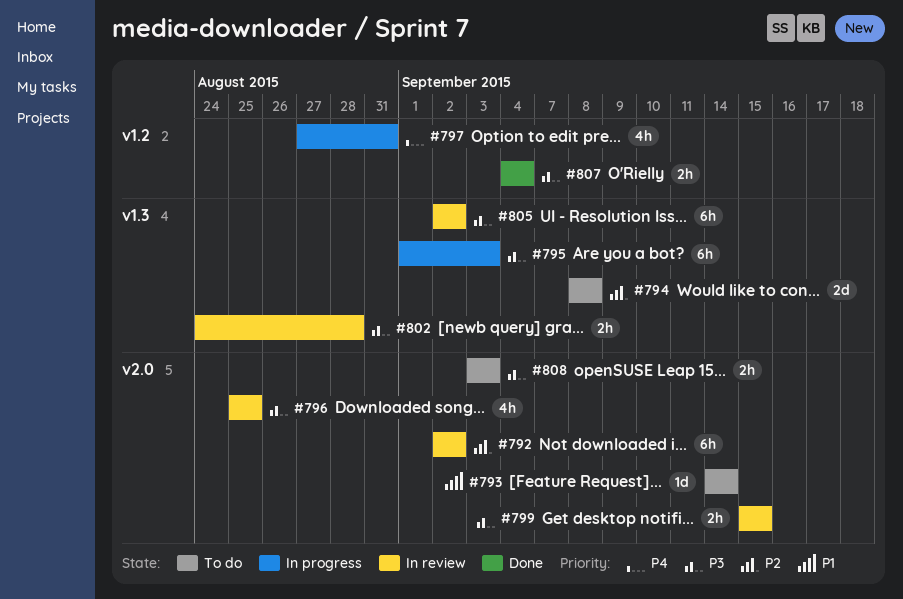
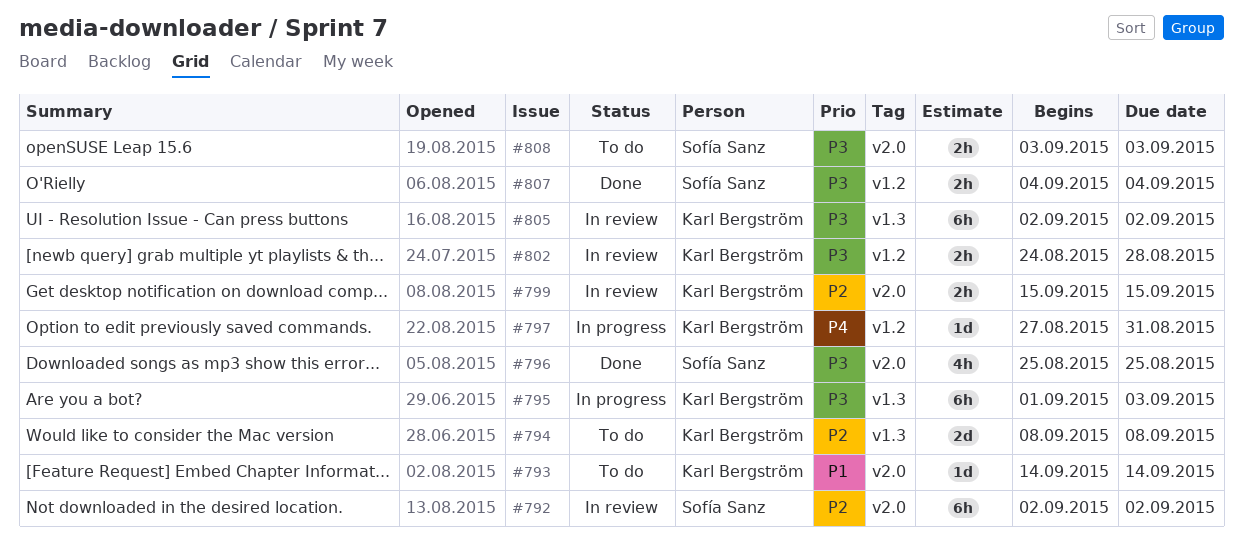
#796, status: In review -> Done
#797, estimate: 4h -> 1d
#799, priority: P3 -> P2
#802, label: v1.3 -> v1.2

